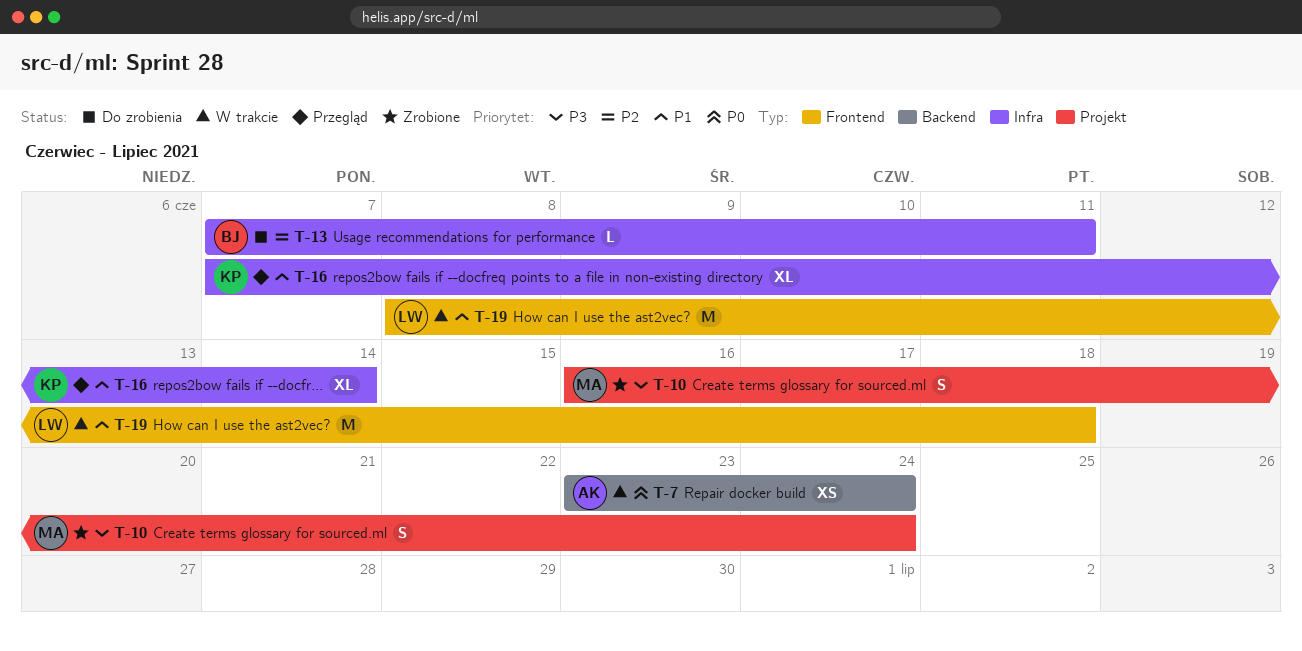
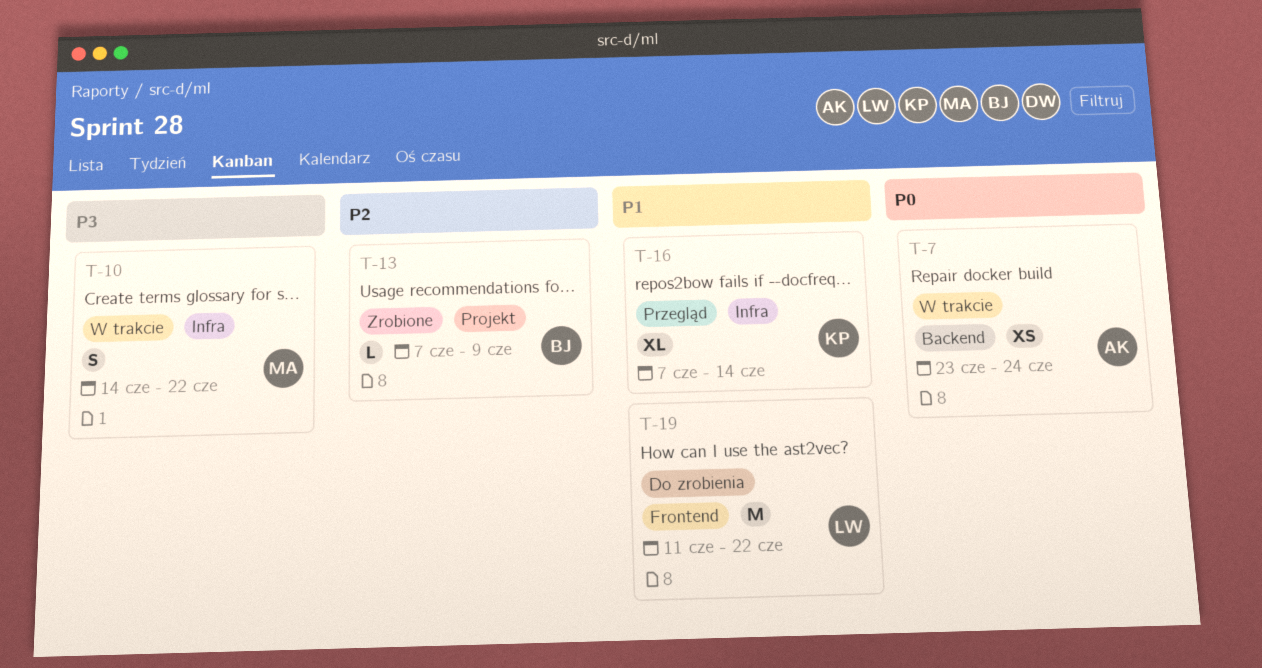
T-10, status: Zrobione -> W trakcie
T-10, label: Projekt -> Infra
T-10, start: Jun 16 -> Jun 14
T-10, due: Jun 24 -> Jun 22
T-13, status: Do zrobienia -> Zrobione
T-13, label: Infra -> Projekt
T-13, due: Jun 11 -> Jun 9
T-19, status: W trakcie -> Do zrobienia
T-19, start: Jun 8 -> Jun 11
T-19, due: Jun 18 -> Jun 22

